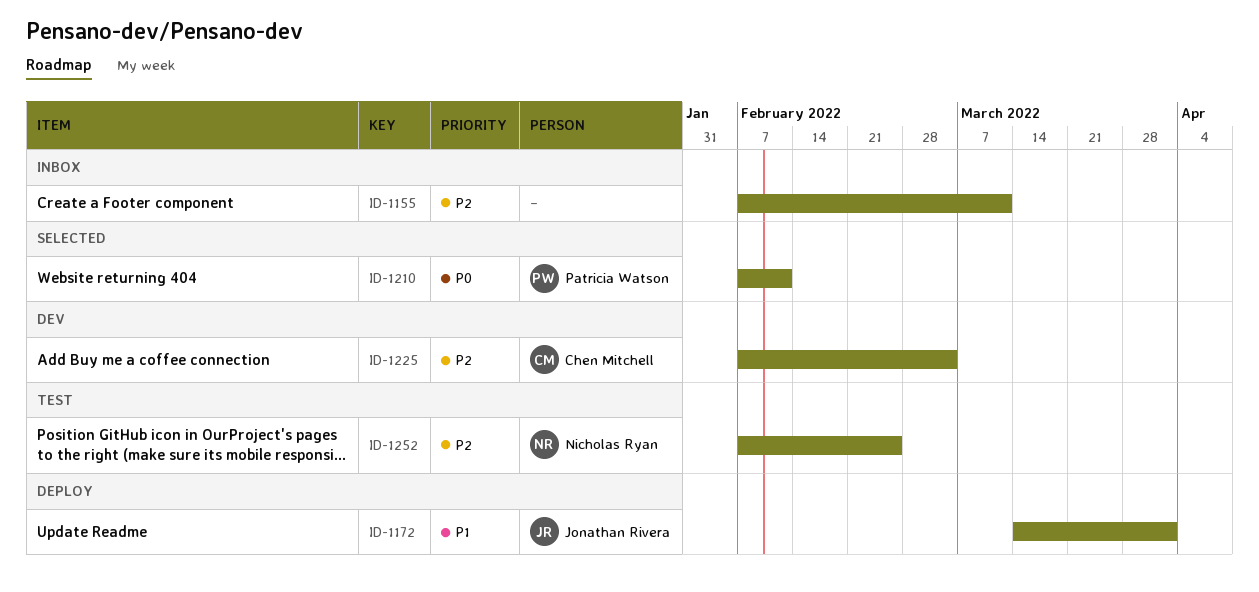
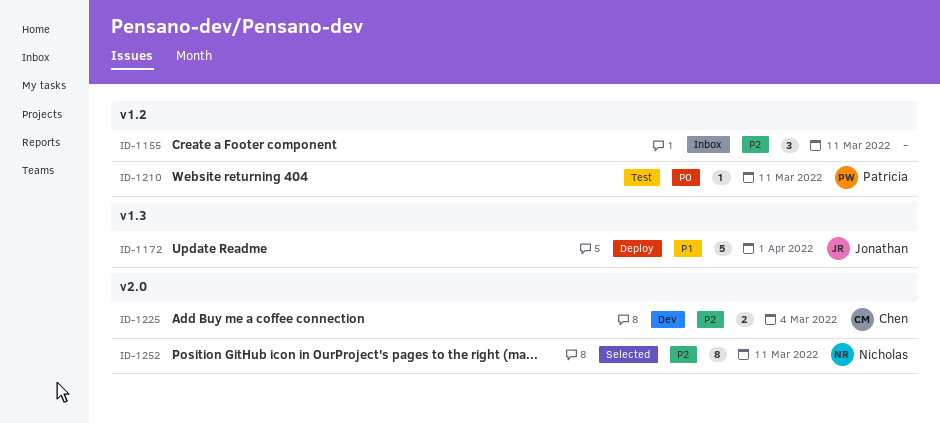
ID-1210, status: Selected -> Test
ID-1210, due: Feb 11 -> Mar 11
ID-1252, status: Test -> Selected
ID-1252, due: Feb 25 -> Mar 11

